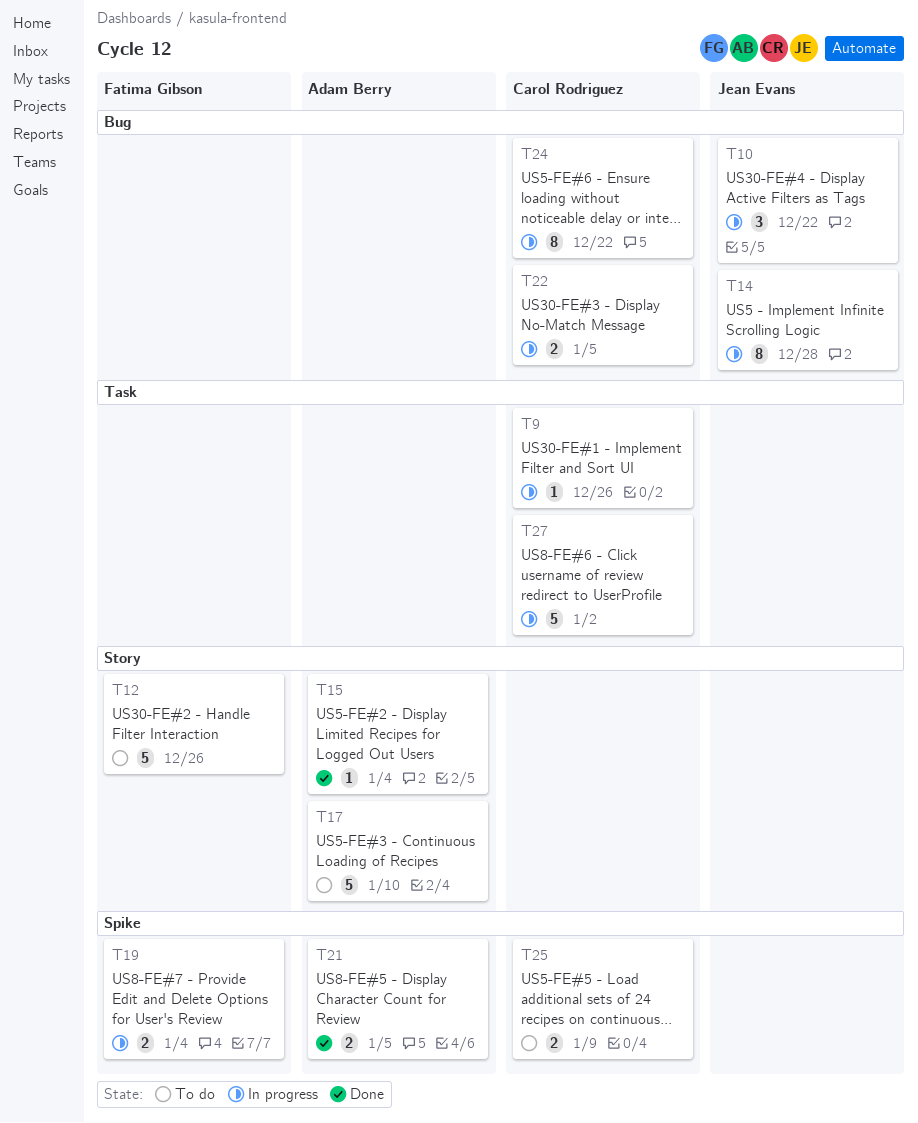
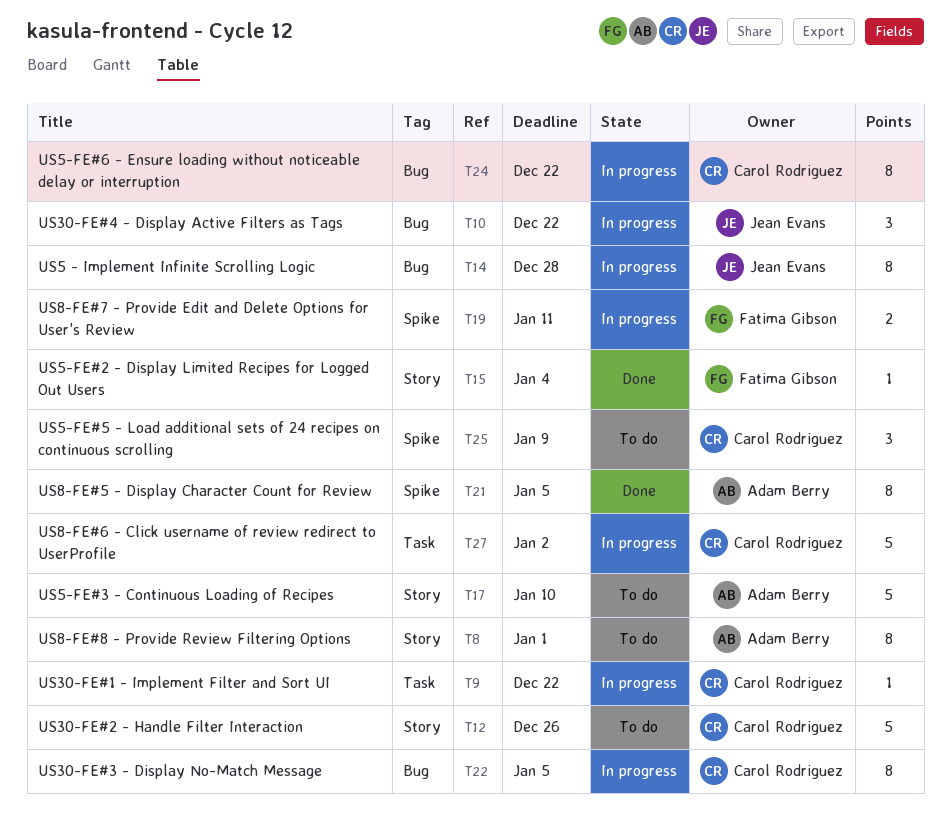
T8: none -> present
T9, due: Dec 26 -> Dec 22
T12, owner: Fatima Gibson -> Carol Rodriguez
T15, owner: Adam Berry -> Fatima Gibson
T19, due: Jan 4 -> Jan 11
T21, estimate: 2 -> 8
T22, estimate: 2 -> 8
T25, estimate: 2 -> 3

